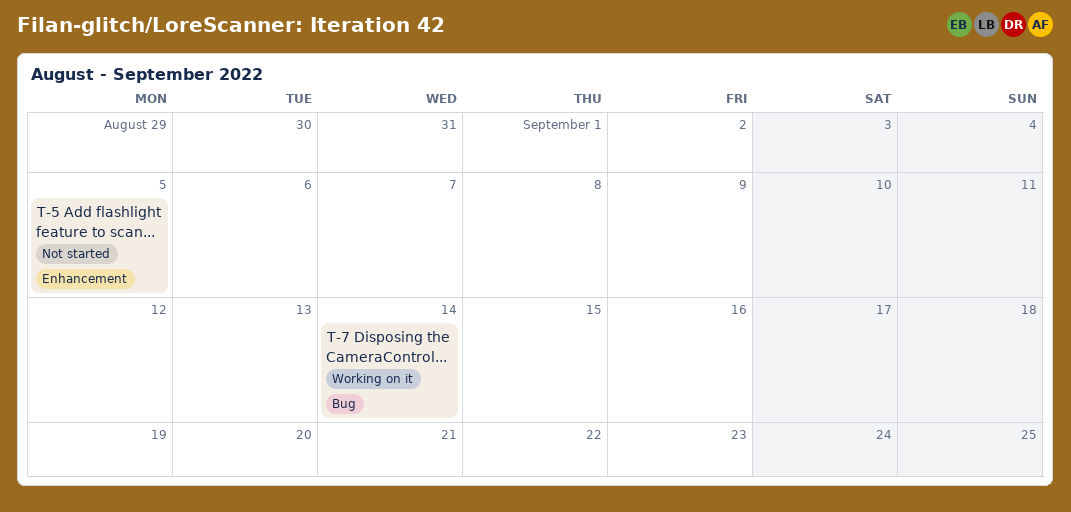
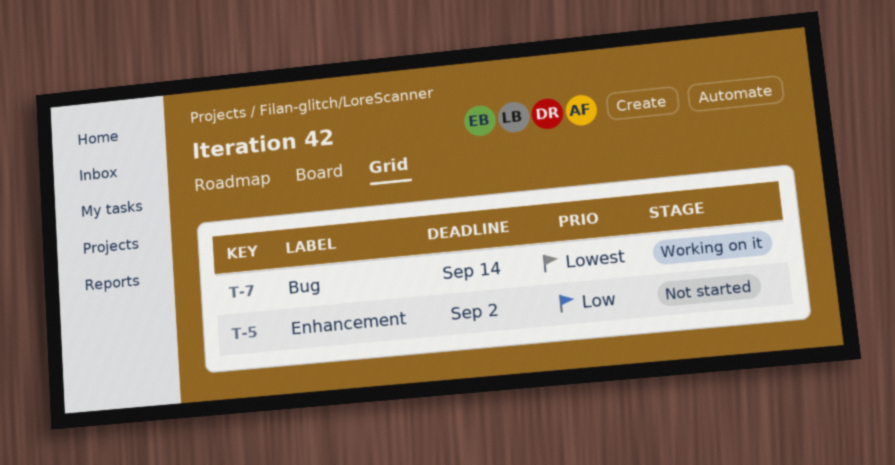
T-5, due: Sep 5 -> Sep 2

